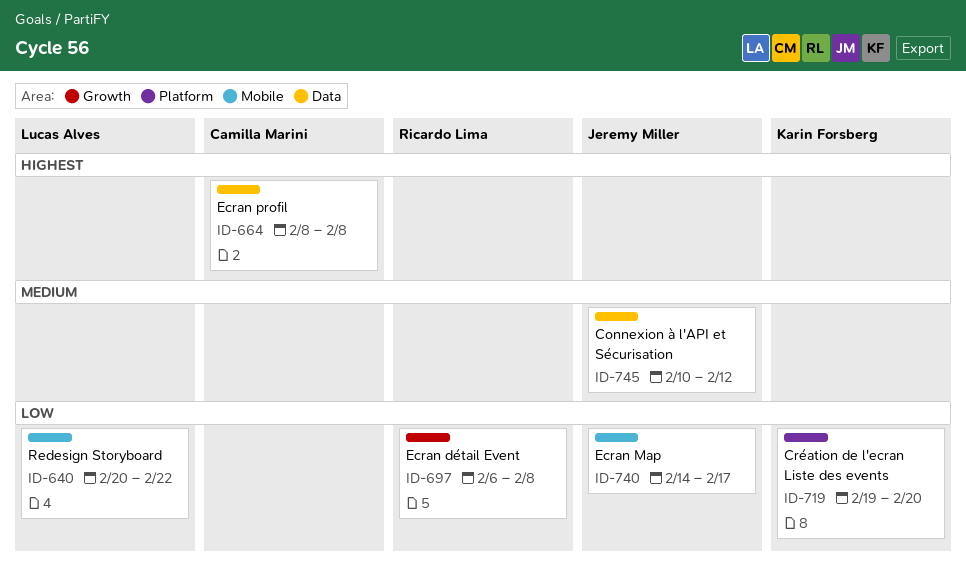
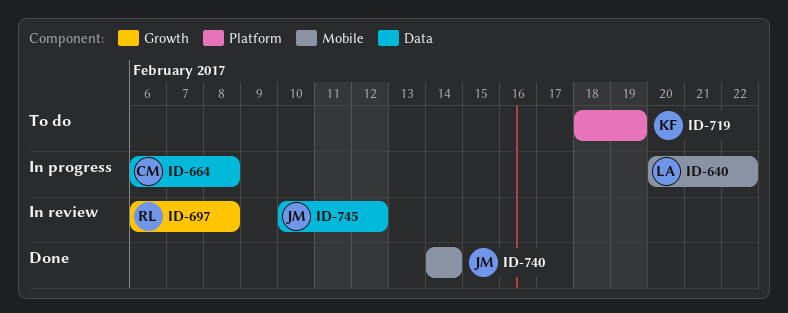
ID-664, start: Feb 8 -> Feb 6
ID-719, start: Feb 19 -> Feb 18
ID-719, due: Feb 20 -> Feb 19
ID-740, due: Feb 17 -> Feb 14

